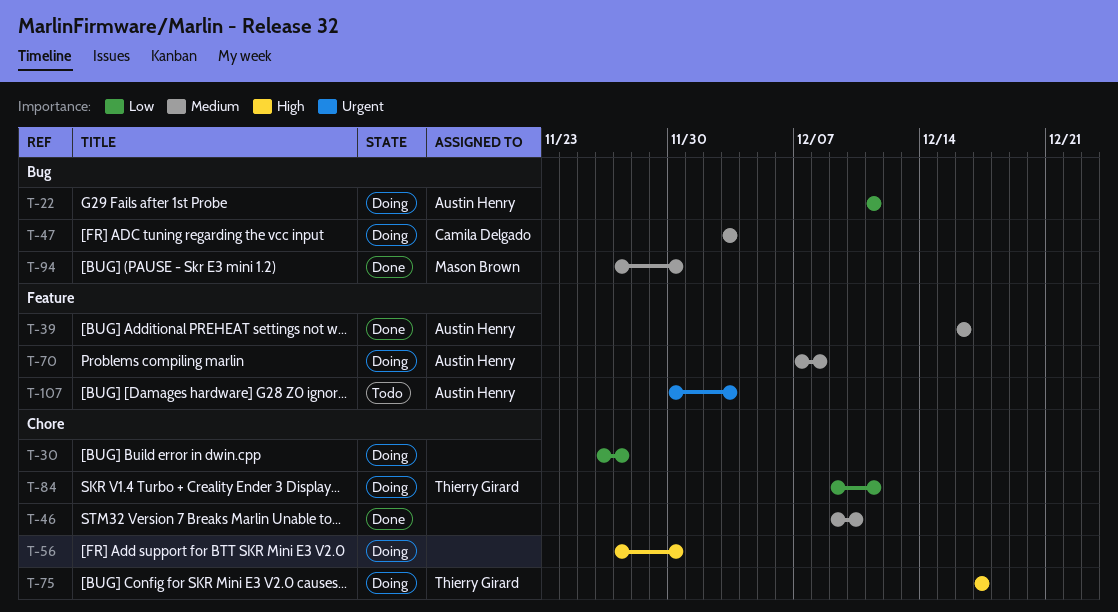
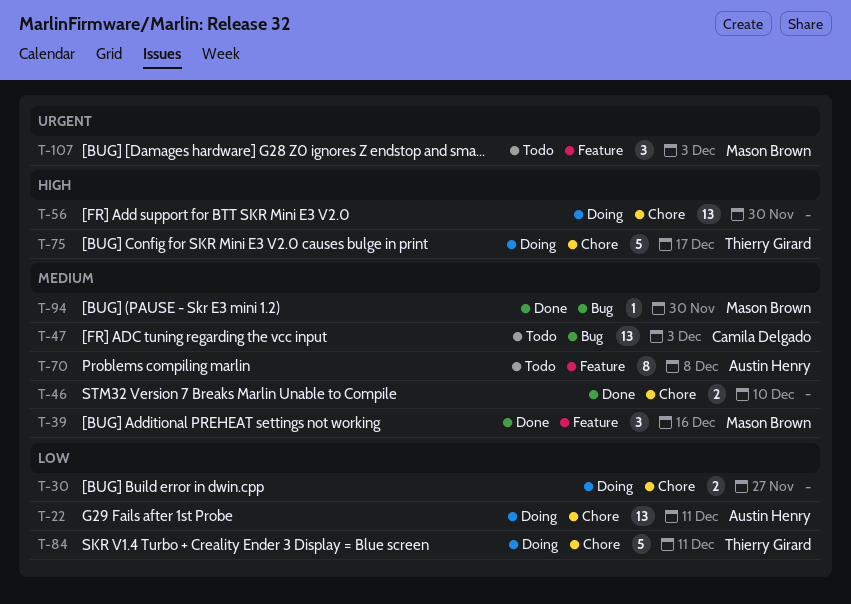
T-22, label: Bug -> Chore
T-39, owner: Austin Henry -> Mason Brown
T-47, status: Doing -> Todo
T-70, status: Doing -> Todo
T-107, owner: Austin Henry -> Mason Brown

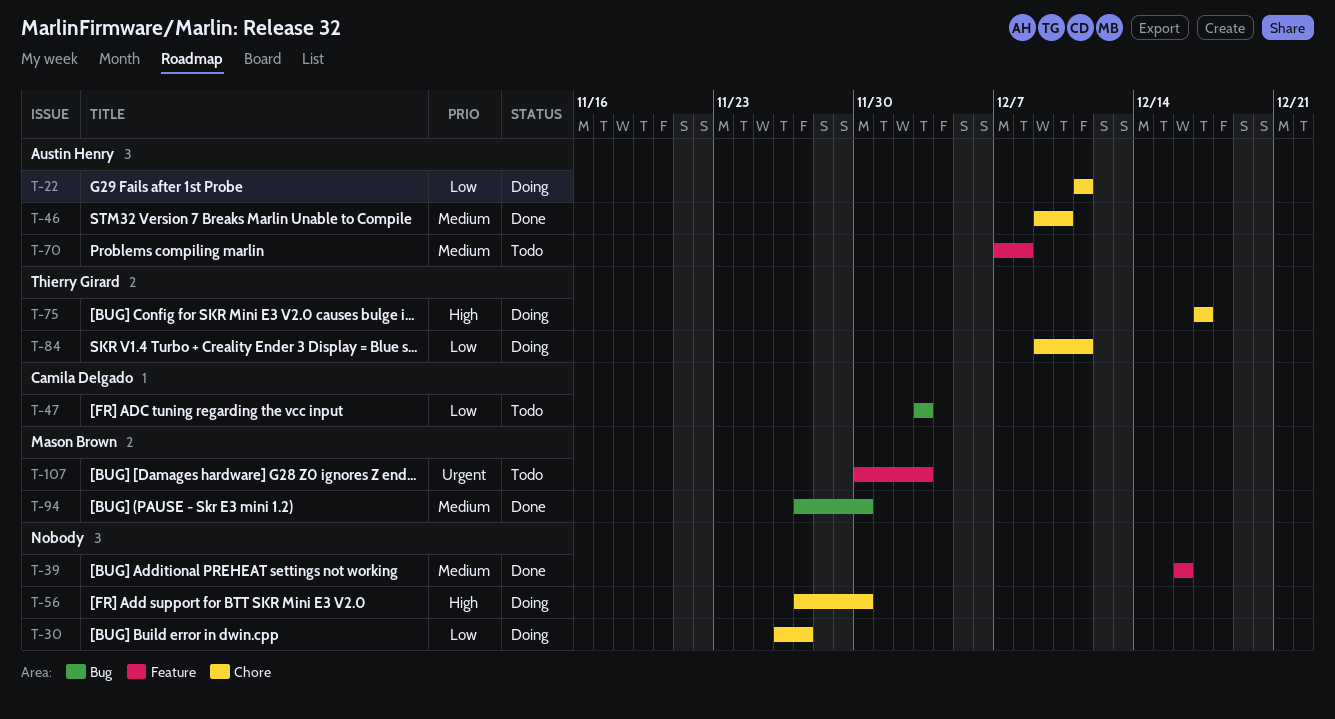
T-39, owner: Mason Brown -> none
T-46, owner: none -> Austin Henry
T-47, priority: Medium -> Low

